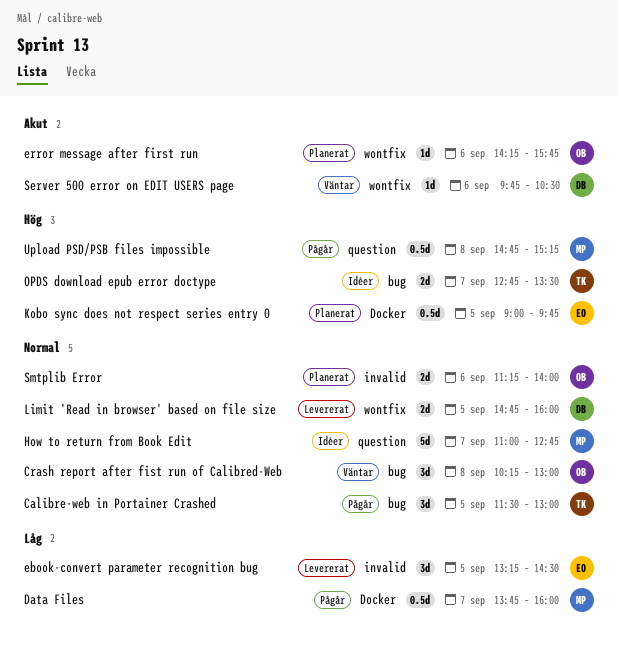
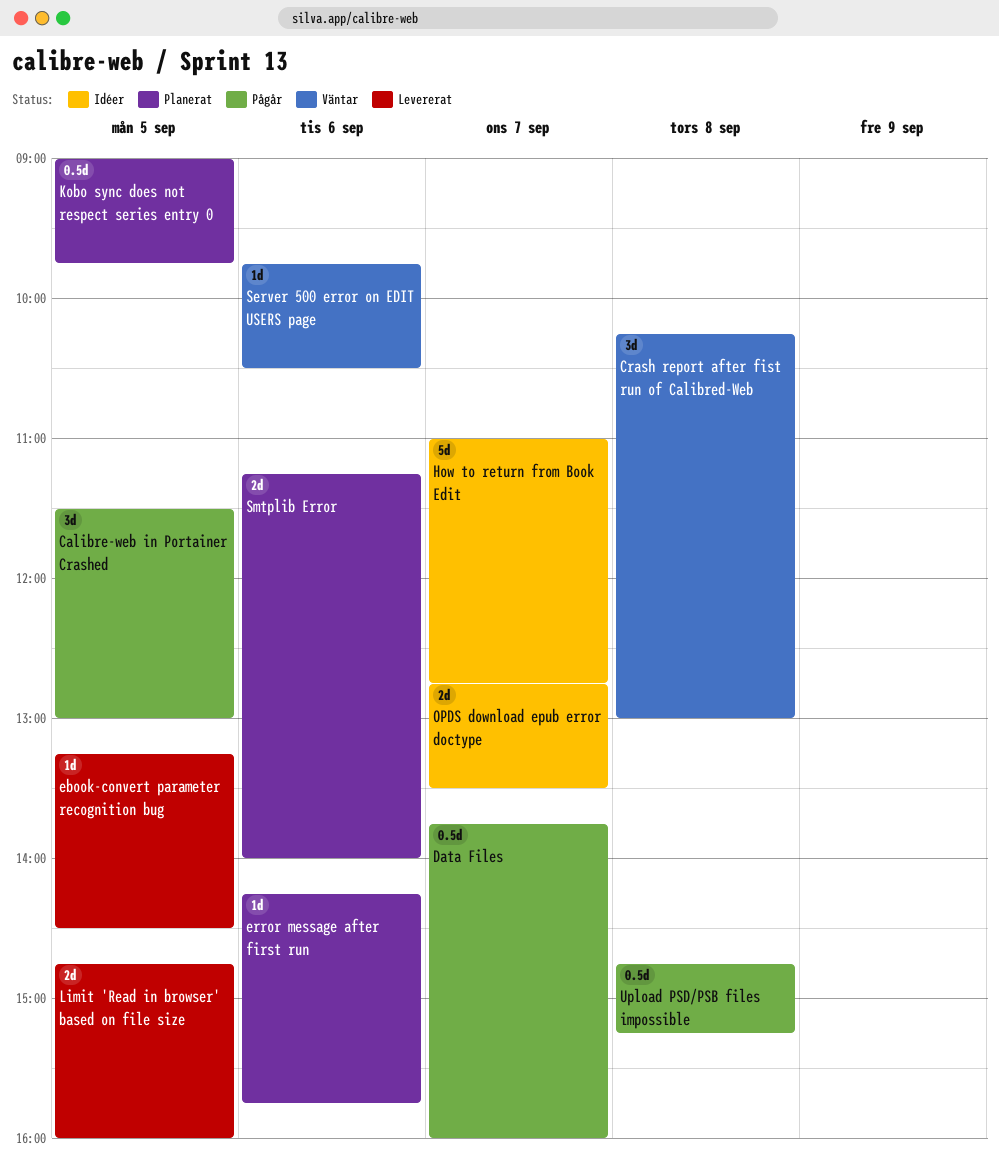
ebook-convert parameter recognition bug, estimate: 3d -> 1d

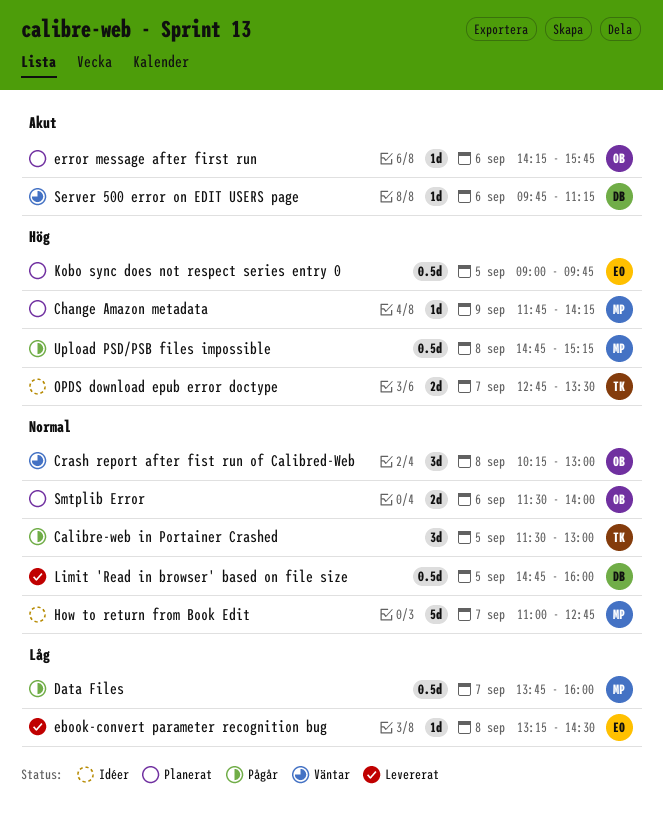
Change Amazon metadata: none -> present
ebook-convert parameter recognition bug, day: Sep 5 -> Sep 8
Limit 'Read in browser' based on file size, estimate: 2d -> 0.5d
Server 500 error on EDIT USERS page, ends: 10:30 -> 11:15
Smtplib Error, begins: 11:15 -> 11:30

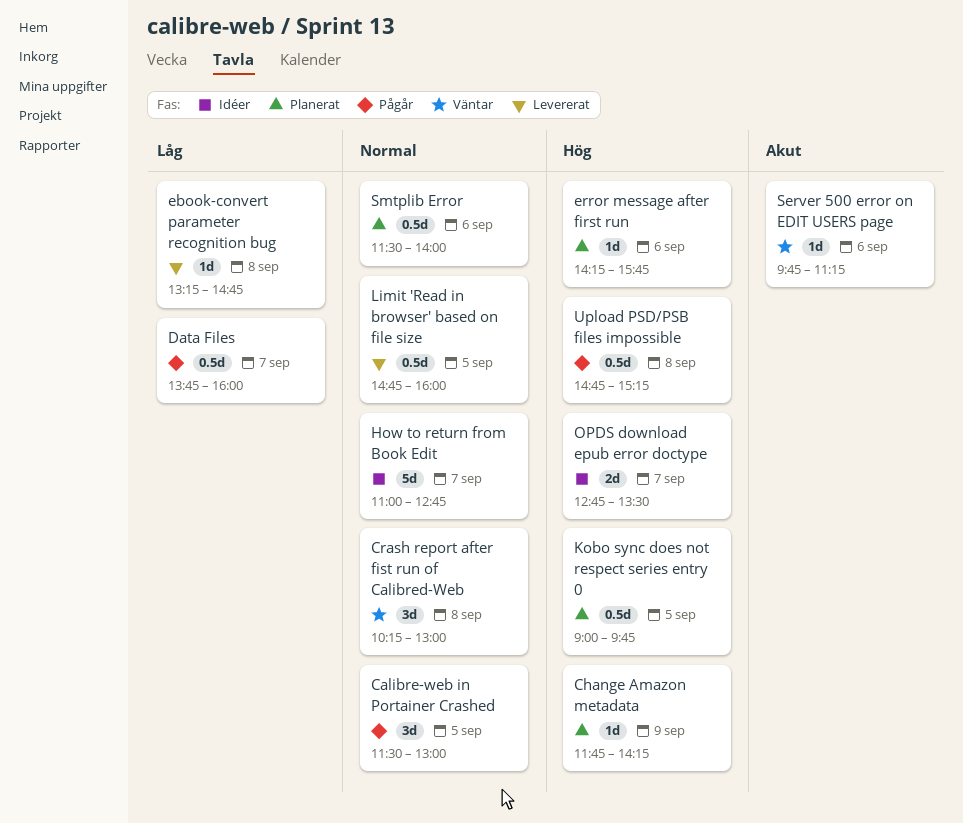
ebook-convert parameter recognition bug, ends: 14:30 -> 14:45
error message after first run, priority: Akut -> Hög
Smtplib Error, estimate: 2d -> 0.5d

